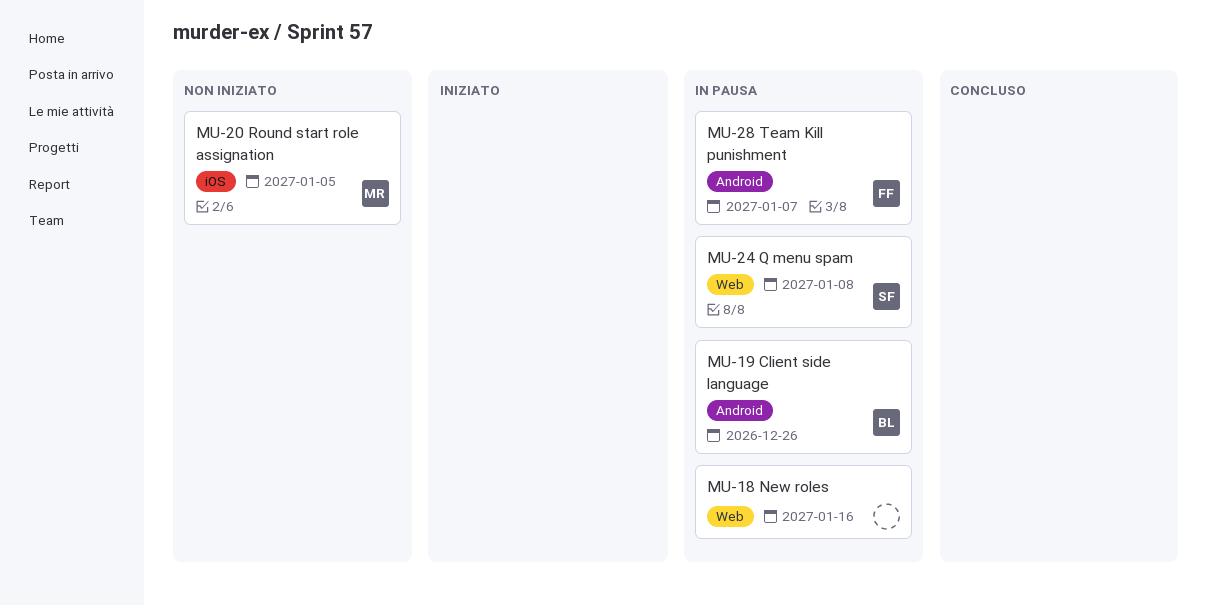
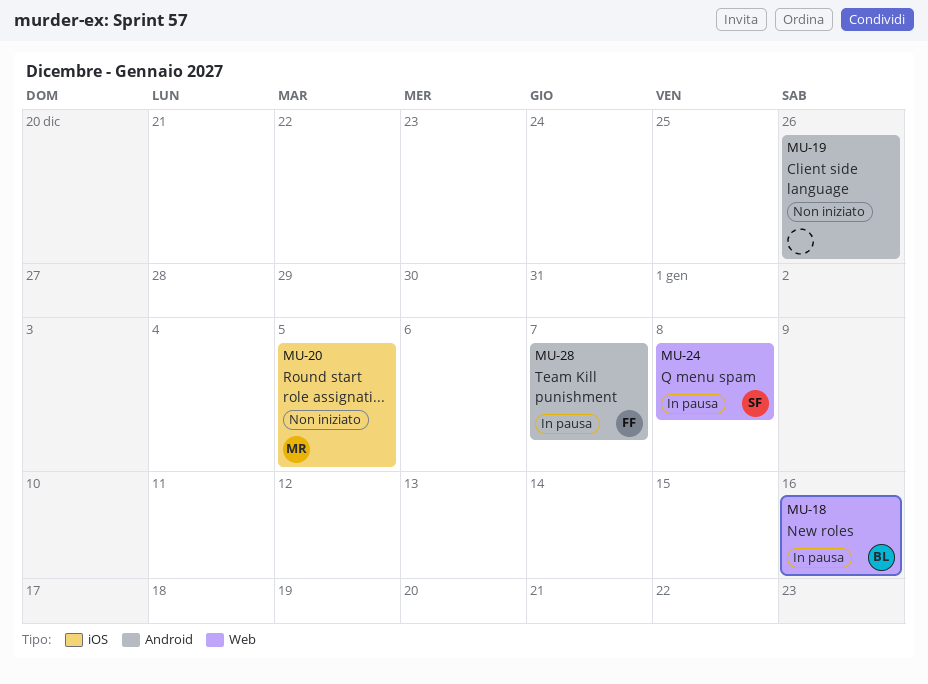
MU-18, owner: none -> BL
MU-19, status: In pausa -> Non iniziato
MU-19, owner: BL -> none

